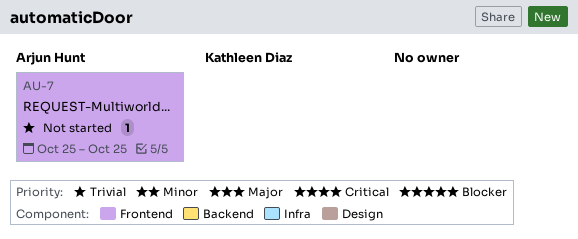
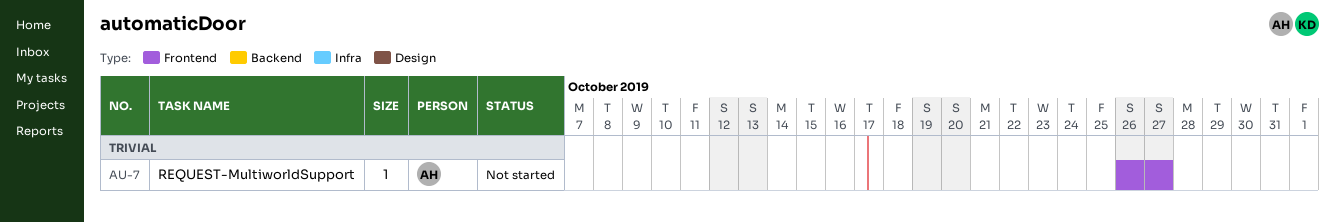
AU-7, start: Oct 25 -> Oct 26
AU-7, due: Oct 25 -> Oct 27

